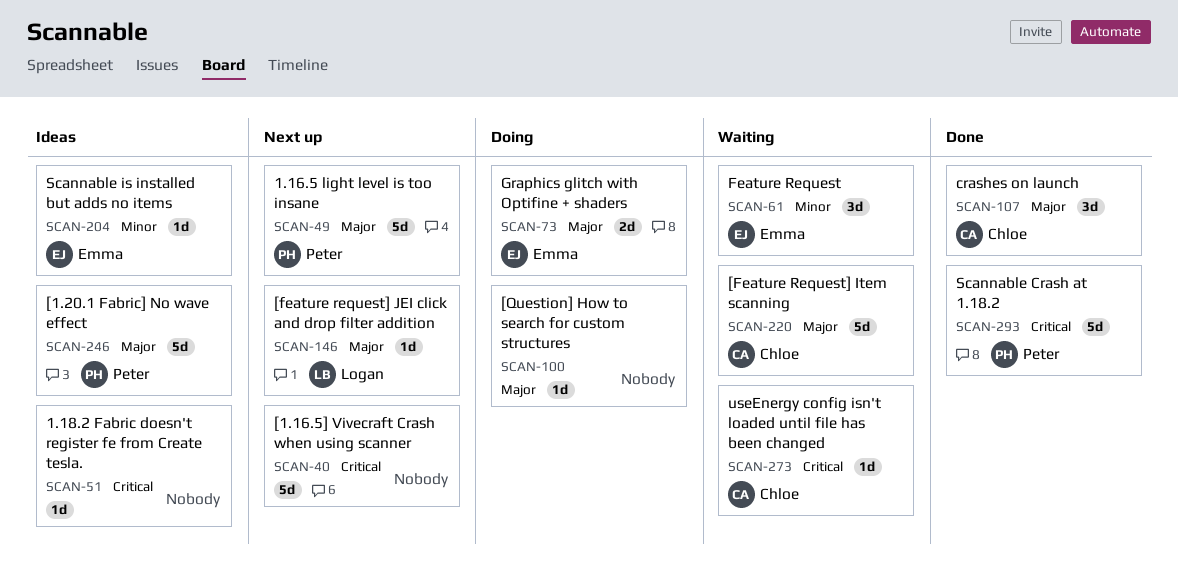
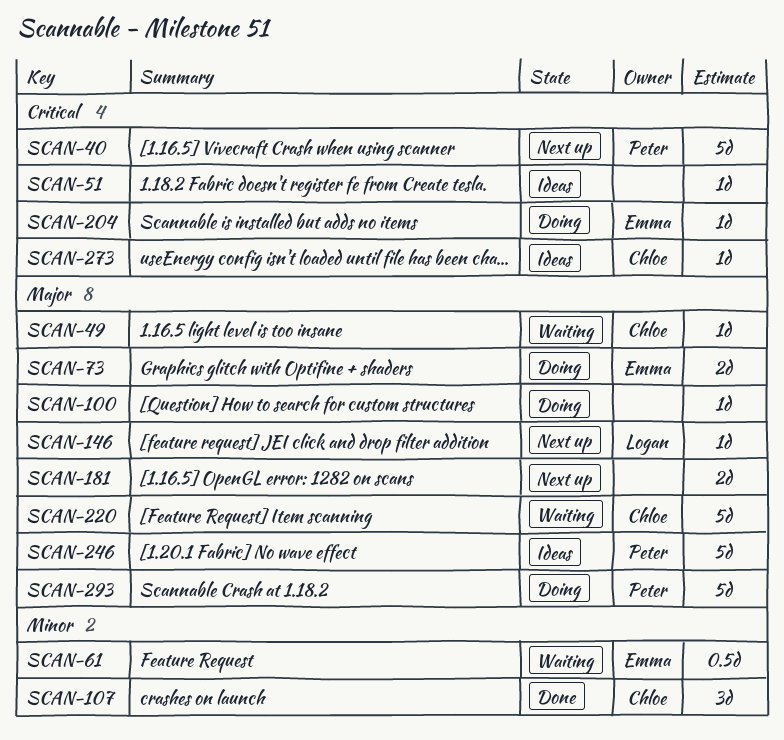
SCAN-40, owner: none -> Peter
SCAN-49, status: Next up -> Waiting
SCAN-49, owner: Peter -> Chloe
SCAN-49, estimate: 5d -> 1d
SCAN-61, estimate: 3d -> 0.5d
SCAN-107, priority: Major -> Minor
SCAN-181: none -> present
SCAN-204, status: Ideas -> Doing
SCAN-204, priority: Minor -> Critical
SCAN-273, status: Waiting -> Ideas
SCAN-293, status: Done -> Doing
SCAN-293, priority: Critical -> Major

